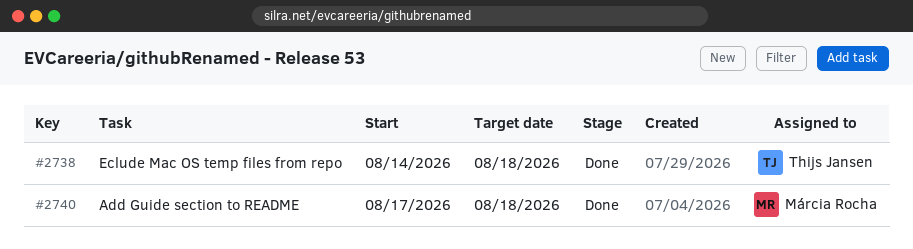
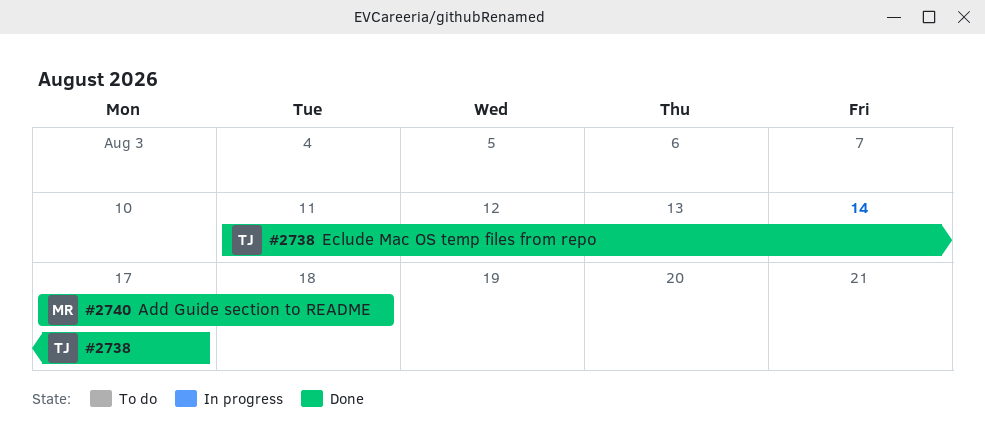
#2738, start: Aug 14 -> Aug 11
#2738, due: Aug 18 -> Aug 17

